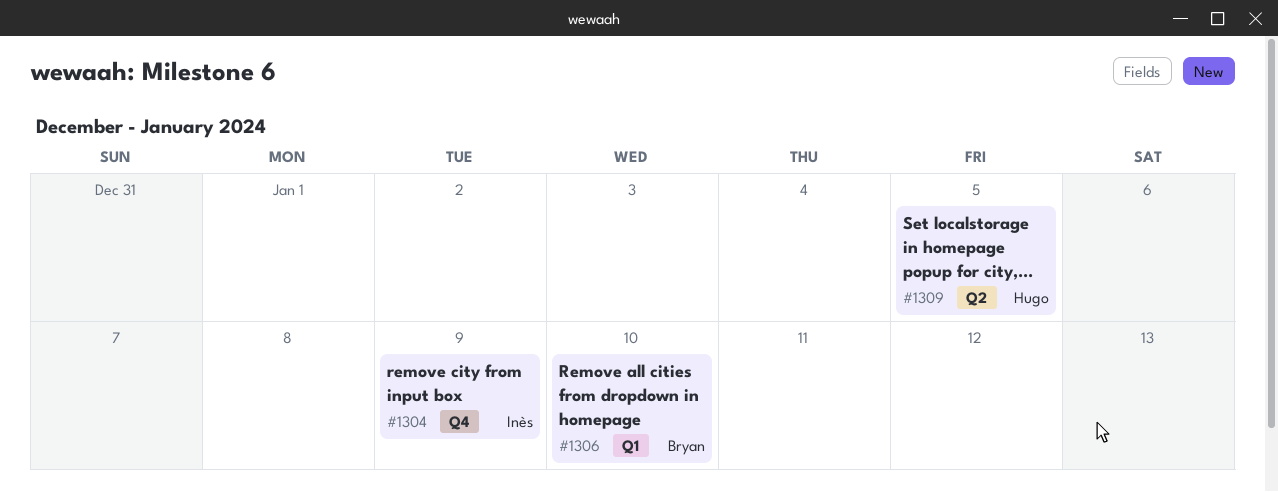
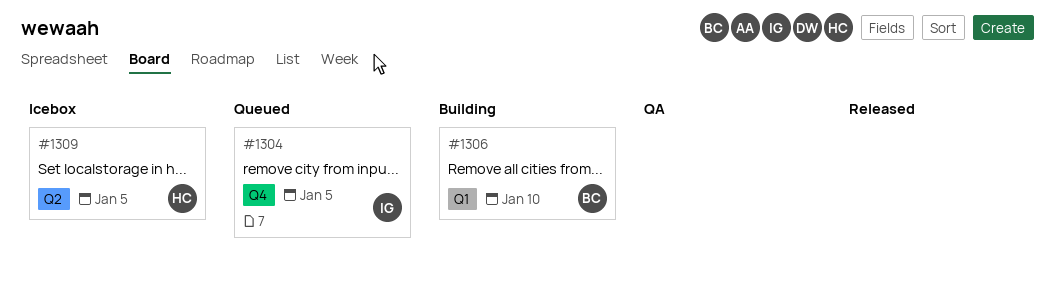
#1304, due: Jan 9 -> Jan 5

